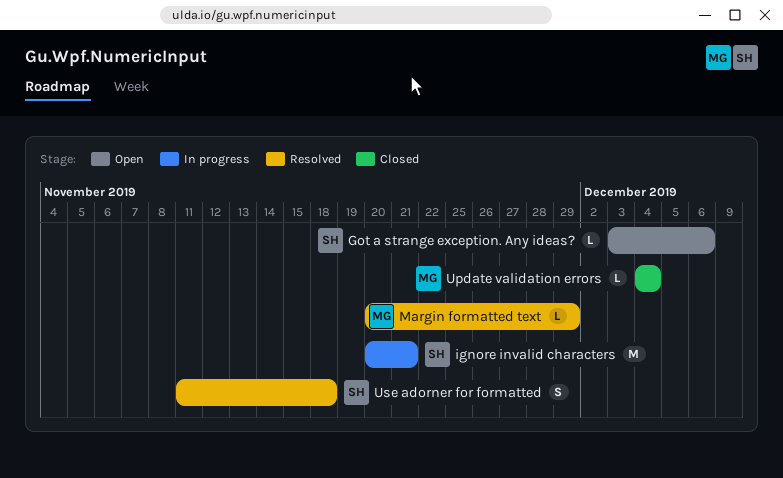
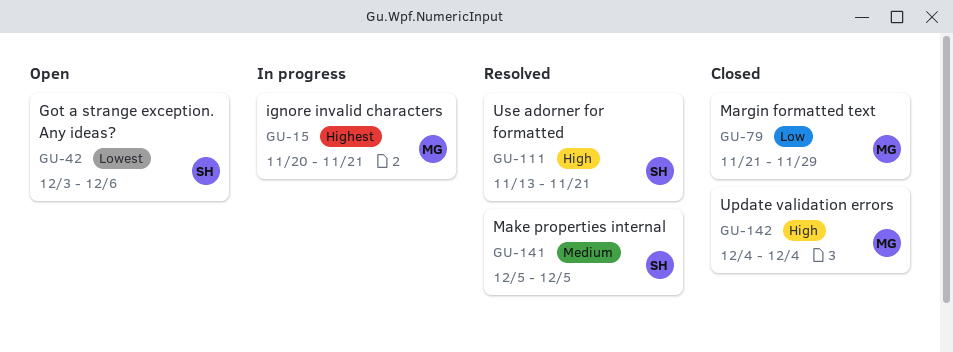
ignore invalid characters, owner: SH -> MG
Make properties internal: none -> present
Margin formatted text, status: Resolved -> Closed
Margin formatted text, start: Nov 20 -> Nov 21
Use adorner for formatted, start: Nov 11 -> Nov 13
Use adorner for formatted, due: Nov 18 -> Nov 21

